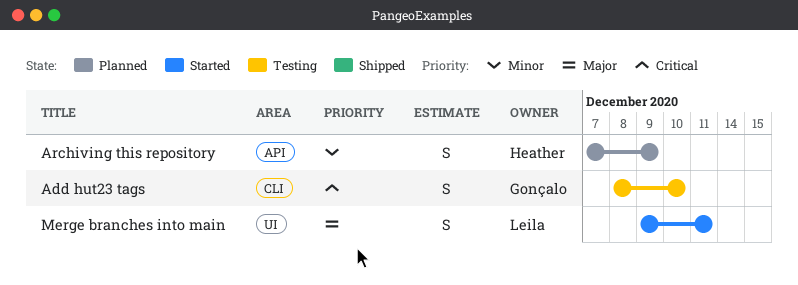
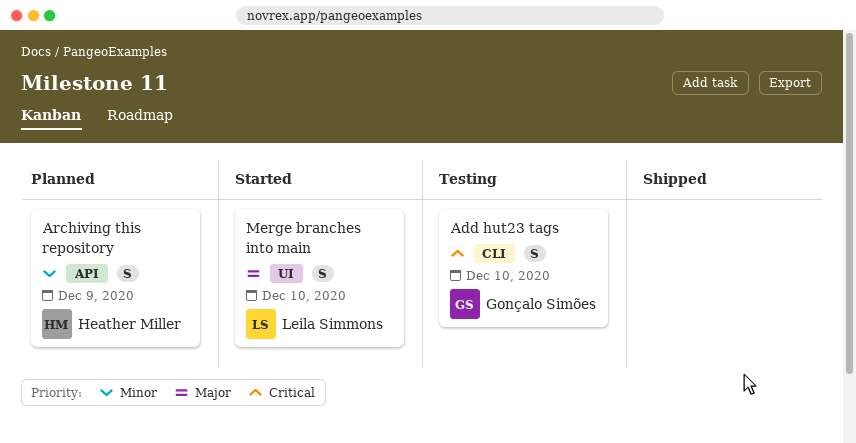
Merge branches into main, due: Dec 11 -> Dec 10

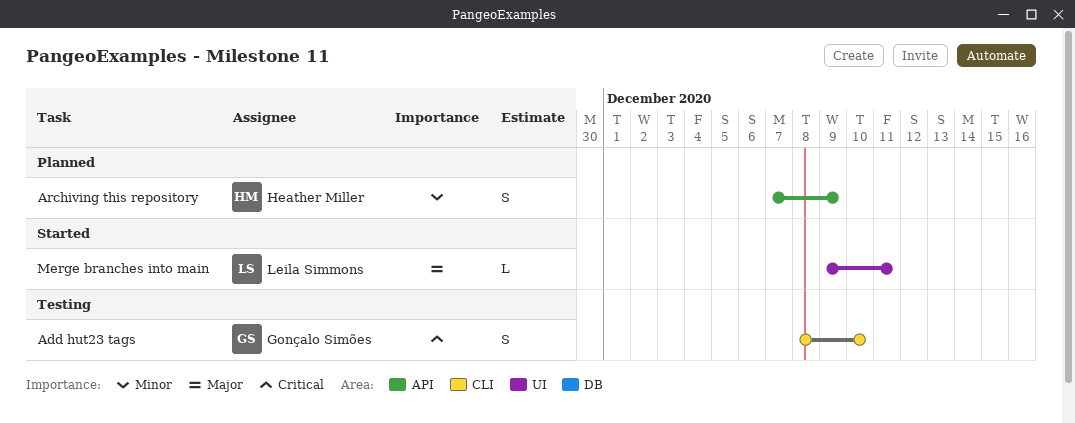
Merge branches into main, estimate: S -> L
Merge branches into main, due: Dec 10 -> Dec 11

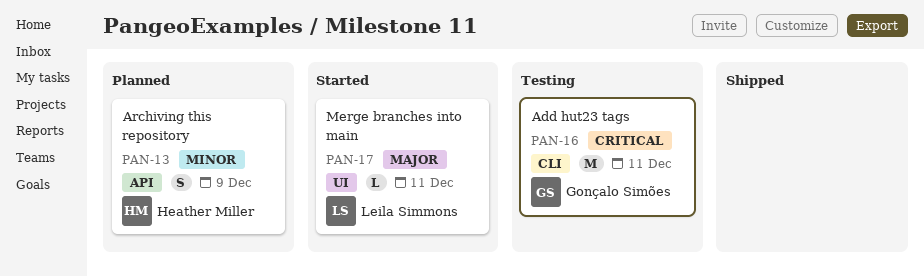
Add hut23 tags, estimate: S -> M
Add hut23 tags, due: Dec 10 -> Dec 11

